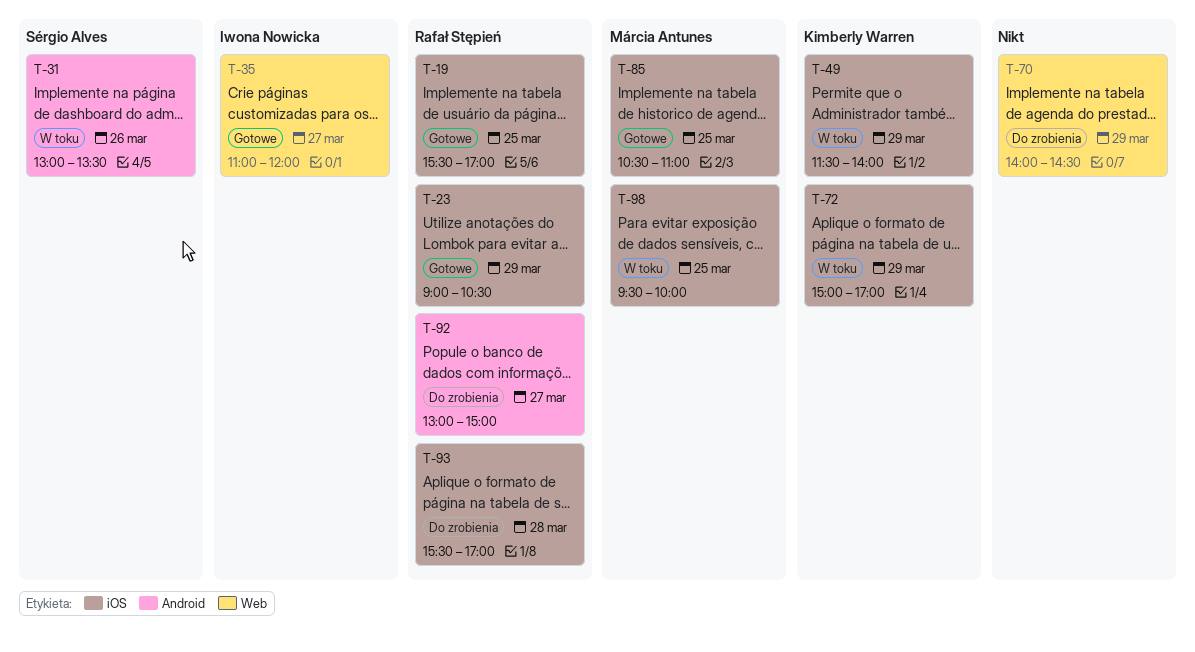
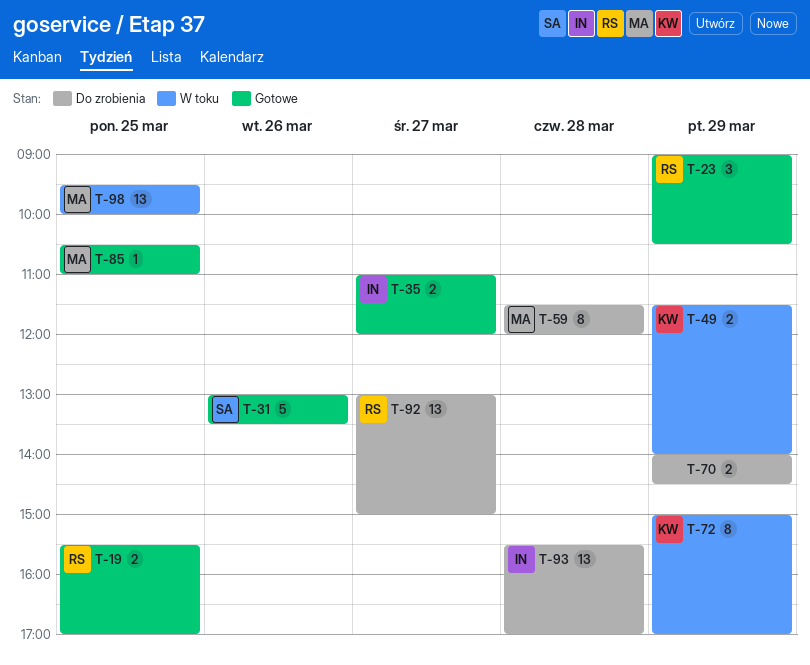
T-31, status: W toku -> Gotowe
T-59: none -> present
T-93, owner: Rafał Stępień -> Iwona Nowicka

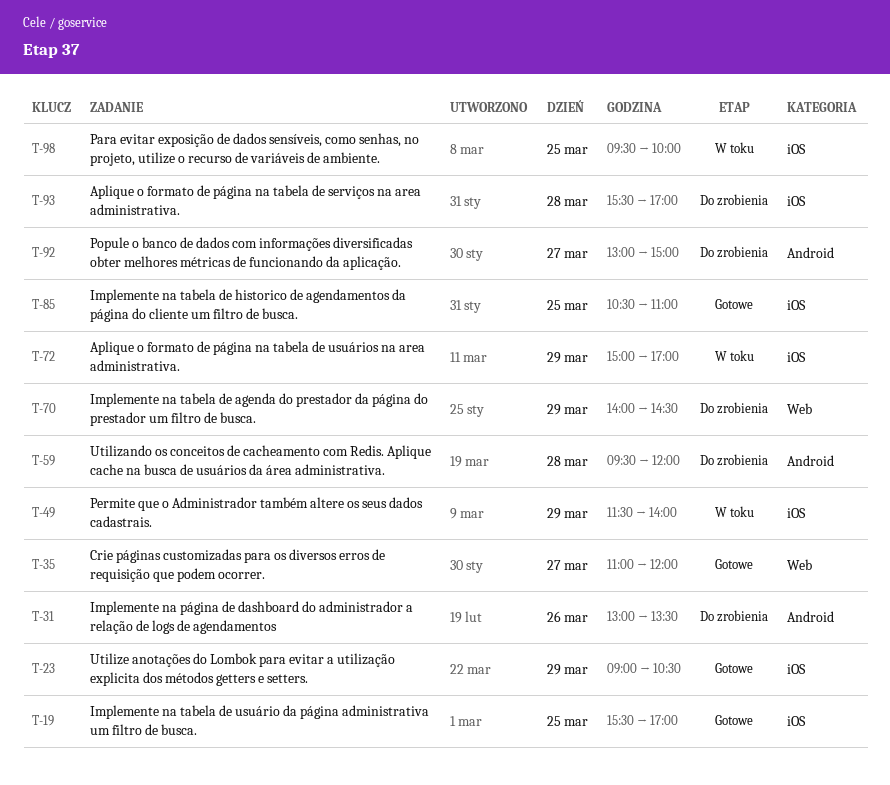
T-31, status: Gotowe -> Do zrobienia
T-59, begins: 11:30 -> 09:30

